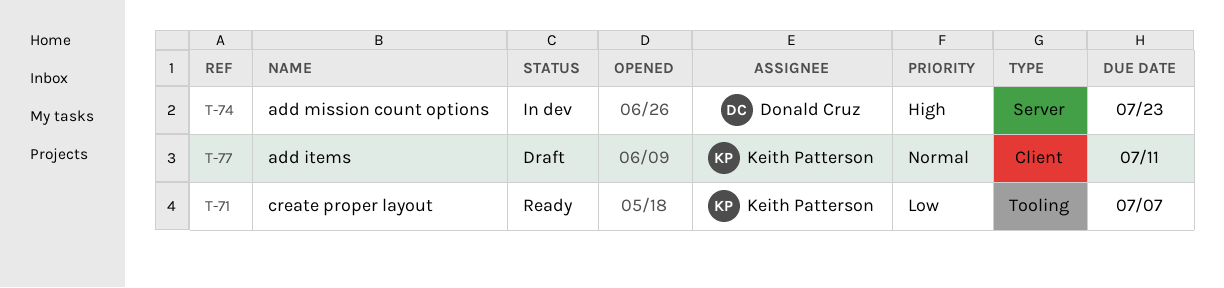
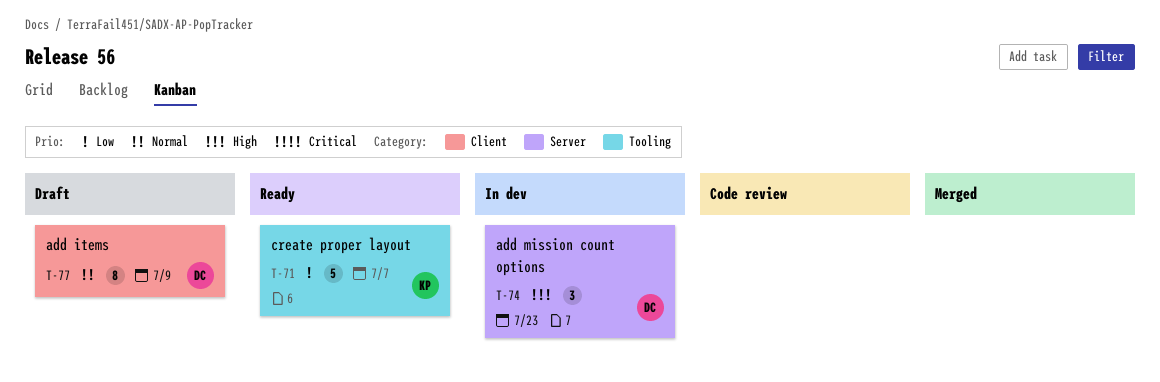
T-77, owner: Keith Patterson -> Donald Cruz
T-77, due: Jul 11 -> Jul 9

